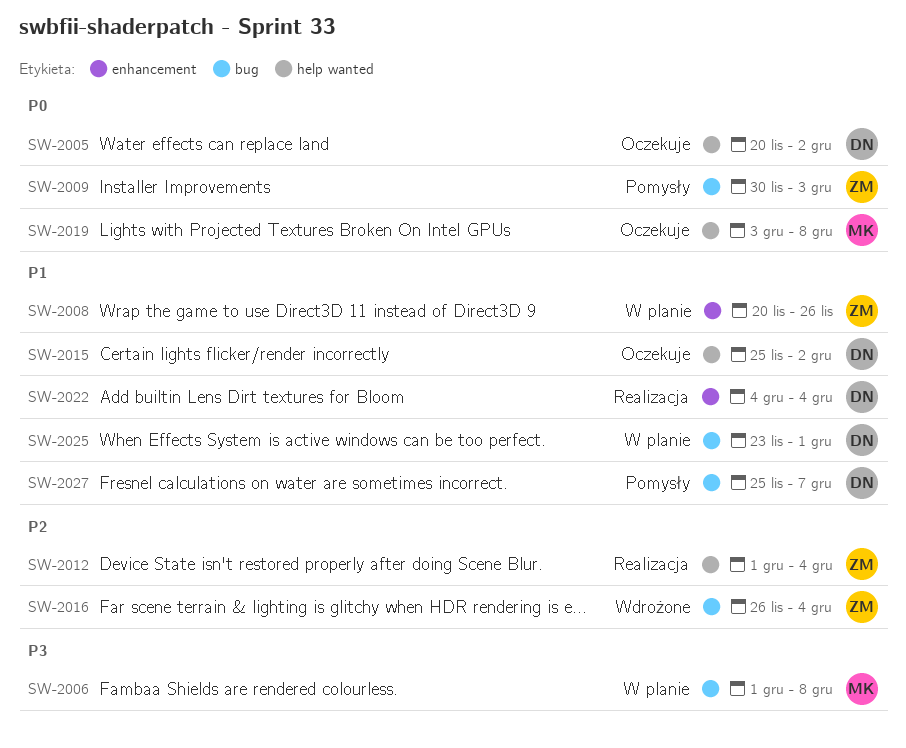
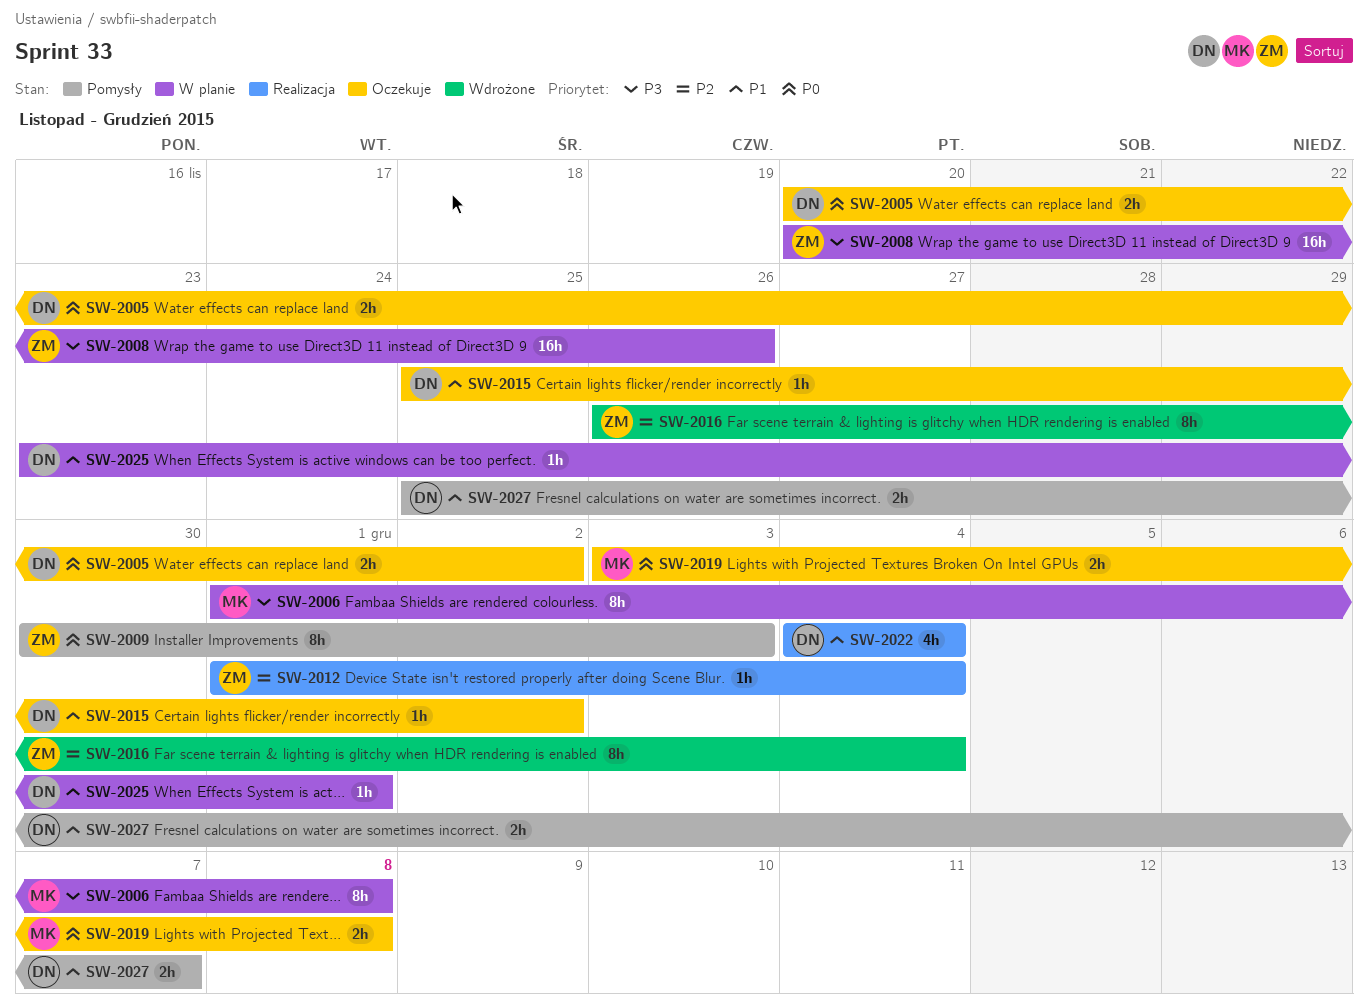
SW-2008, priority: P1 -> P3

